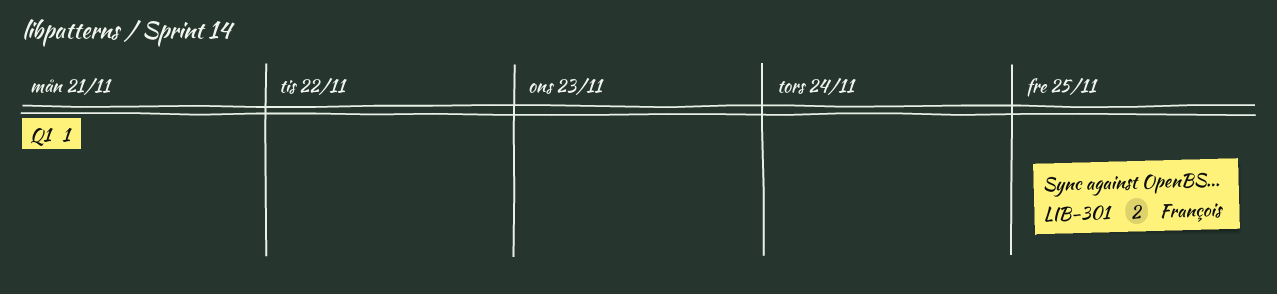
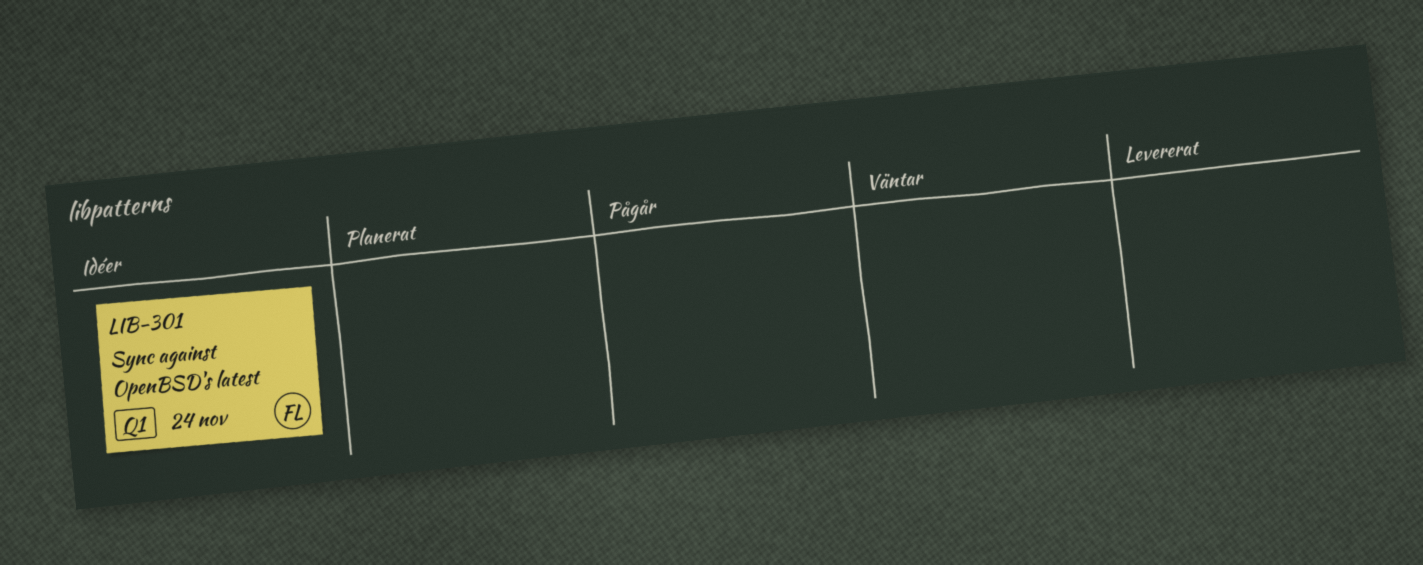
LIB-301, due: Nov 25 -> Nov 24

